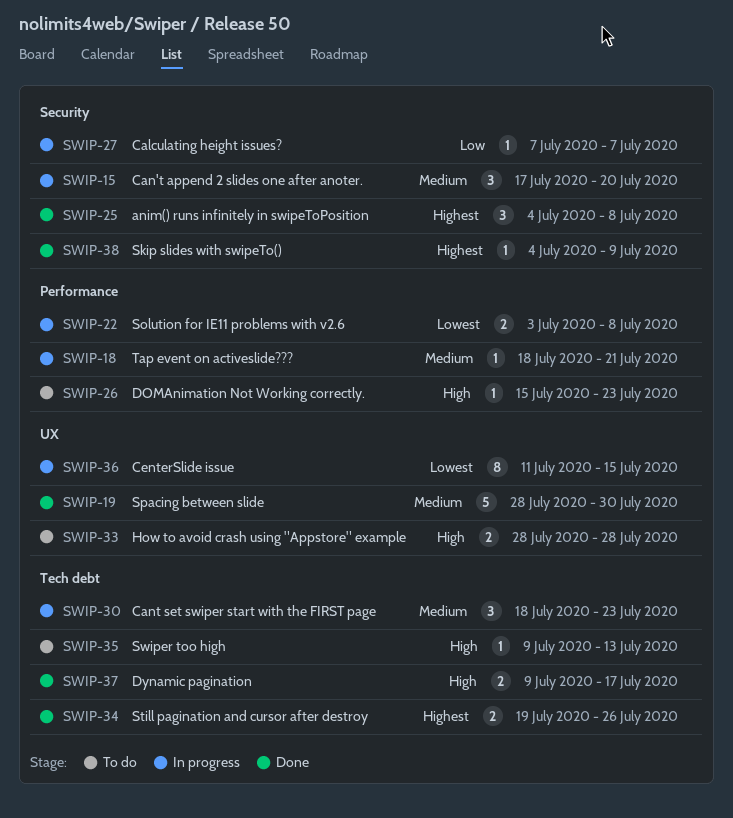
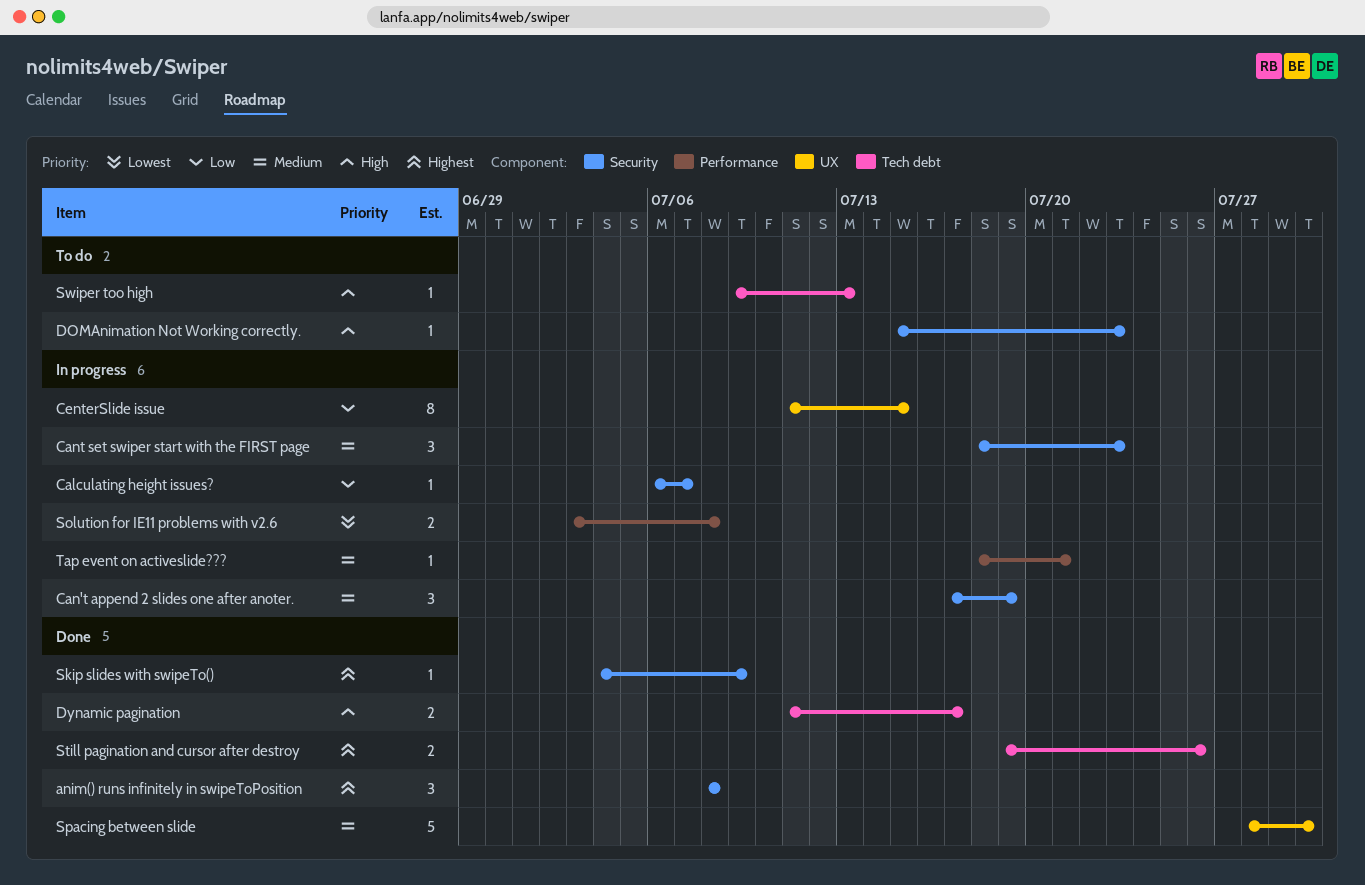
anim() runs infinitely in swipeToPosition, start: Jul 4 -> Jul 8
Calculating height issues?, start: Jul 7 -> Jul 6
Can't append 2 slides one after anoter., due: Jul 20 -> Jul 19
Cant set swiper start with the FIRST page, label: Tech debt -> Security
CenterSlide issue, priority: Lowest -> Low
DOMAnimation Not Working correctly., label: Performance -> Security
Dynamic pagination, start: Jul 9 -> Jul 11
How to avoid crash using "Appstore" example: present -> none

